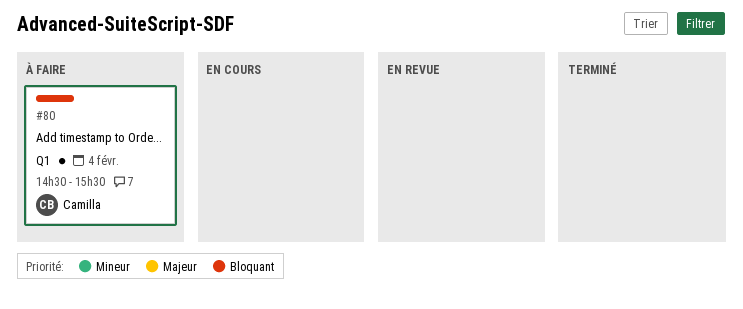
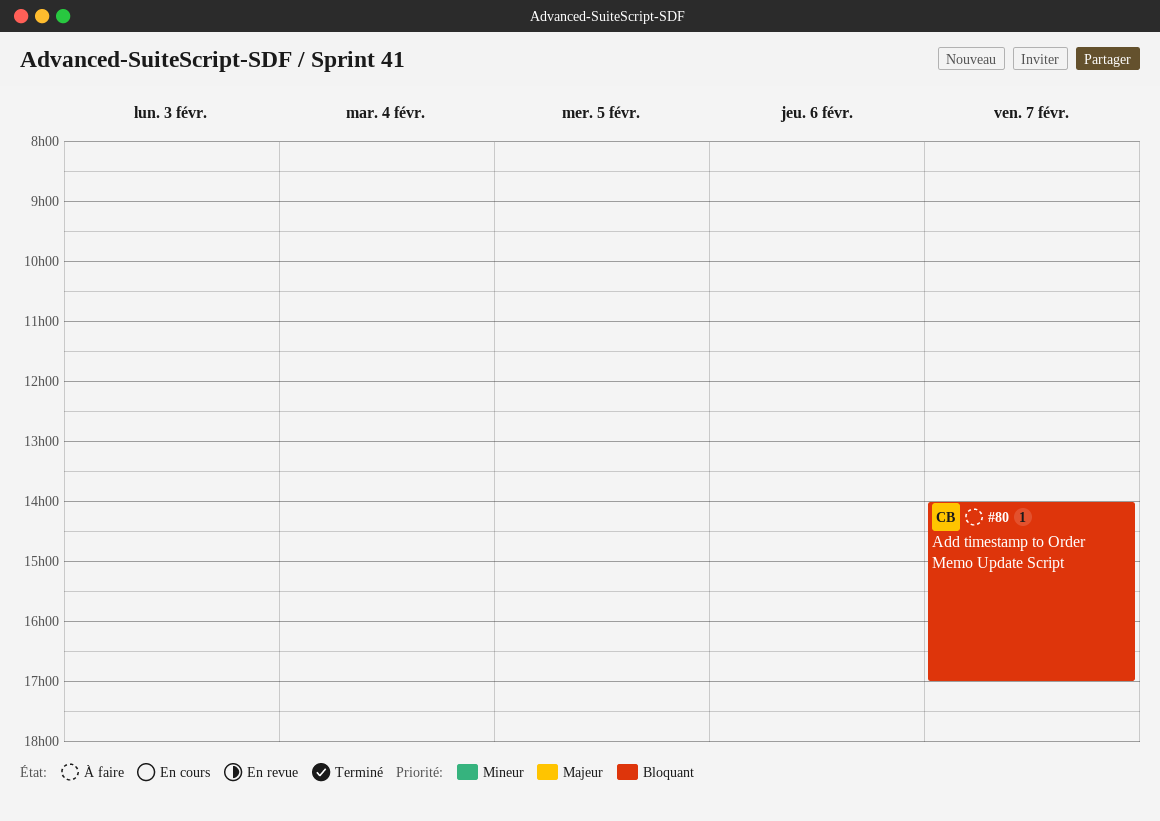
#80, day: Feb 4 -> Feb 7
#80, begins: 14:30 -> 14:00
#80, ends: 15:30 -> 17:00

